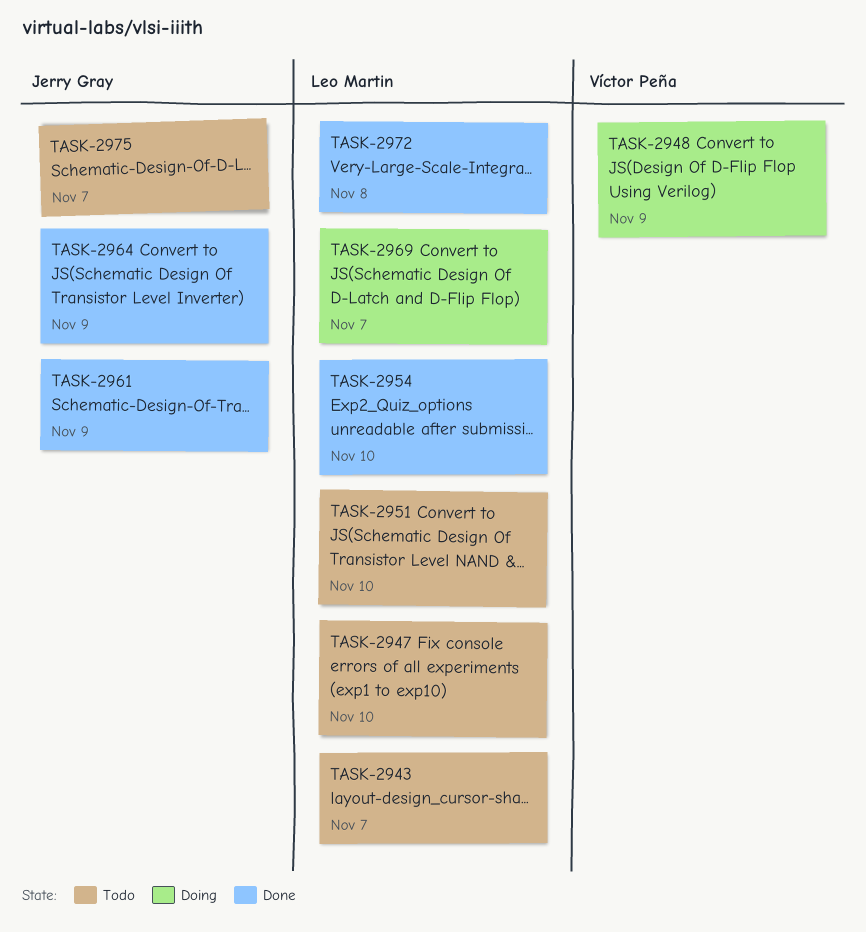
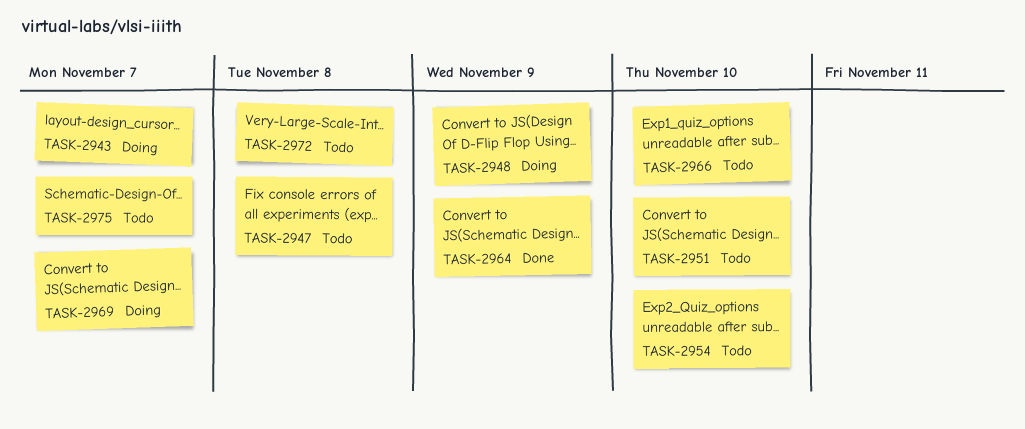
TASK-2943, status: Todo -> Doing
TASK-2947, due: Nov 10 -> Nov 8
TASK-2954, status: Done -> Todo
TASK-2961: present -> none
TASK-2966: none -> present
TASK-2972, status: Done -> Todo

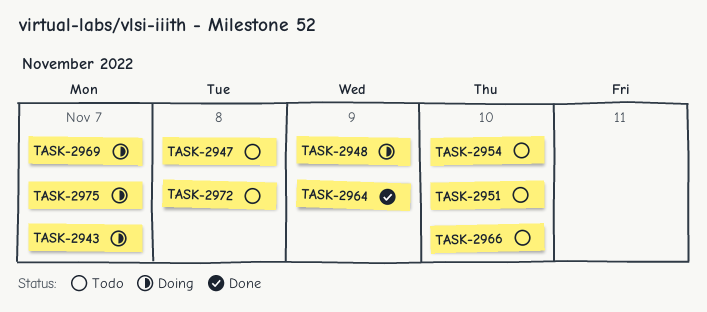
TASK-2975, status: Todo -> Doing

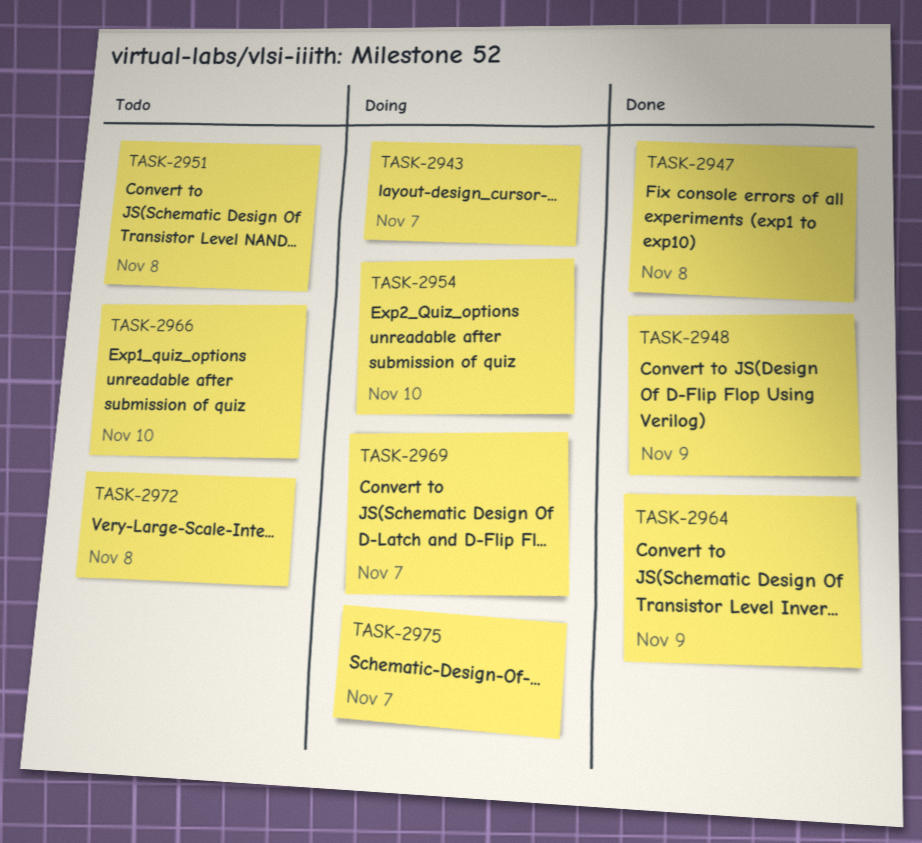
TASK-2947, status: Todo -> Done
TASK-2948, status: Doing -> Done
TASK-2951, due: Nov 10 -> Nov 8
TASK-2954, status: Todo -> Doing

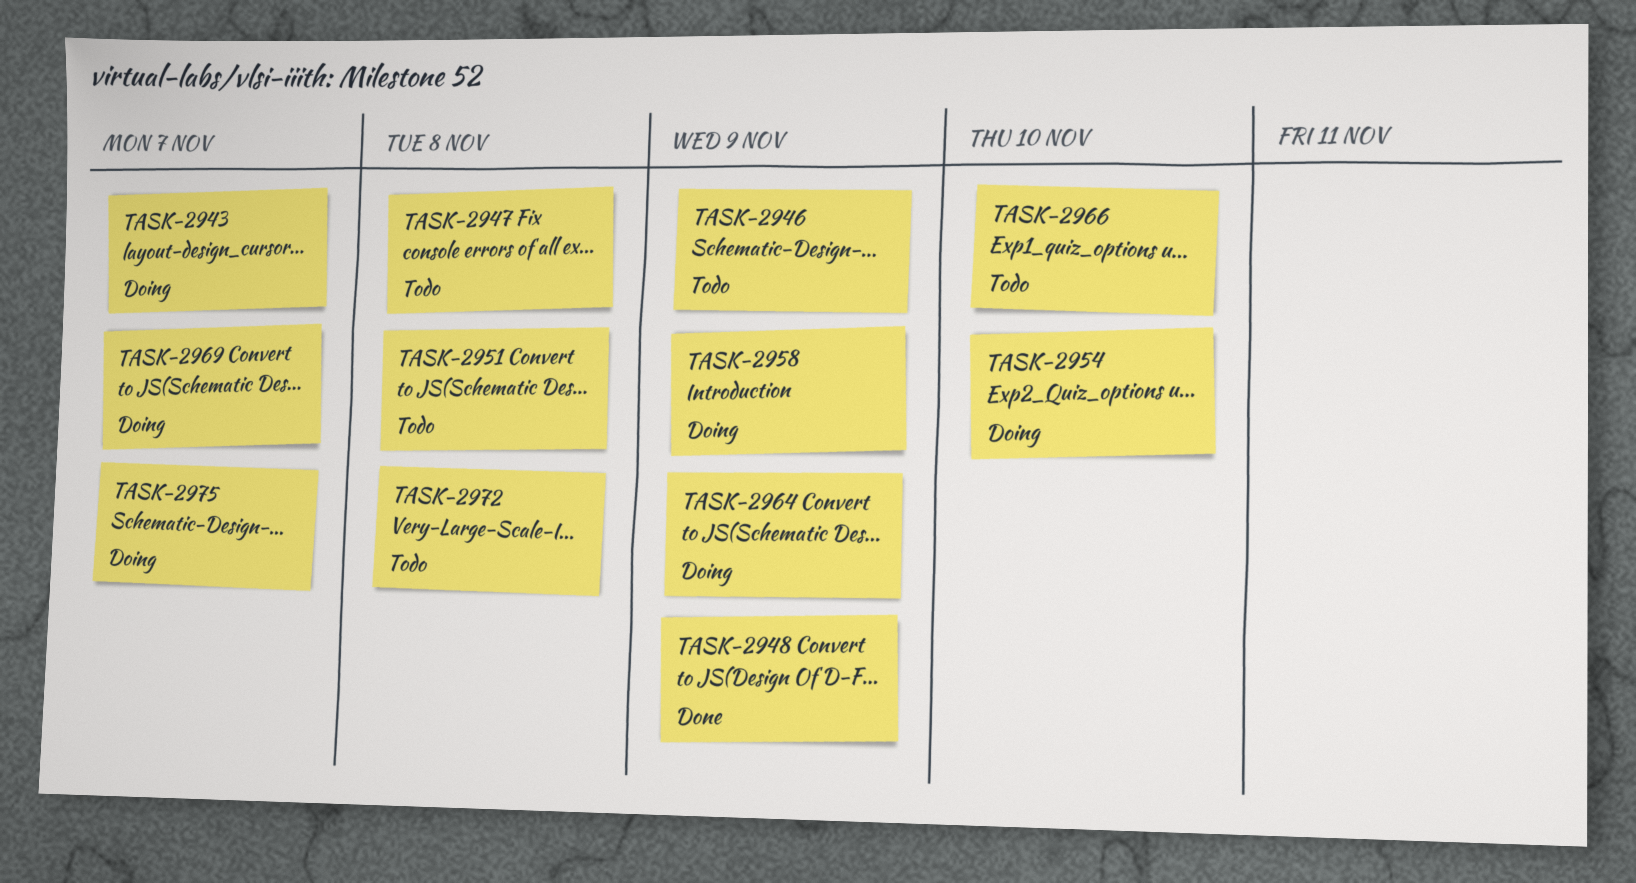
TASK-2946: none -> present
TASK-2947, status: Done -> Todo
TASK-2958: none -> present
TASK-2964, status: Done -> Doing

